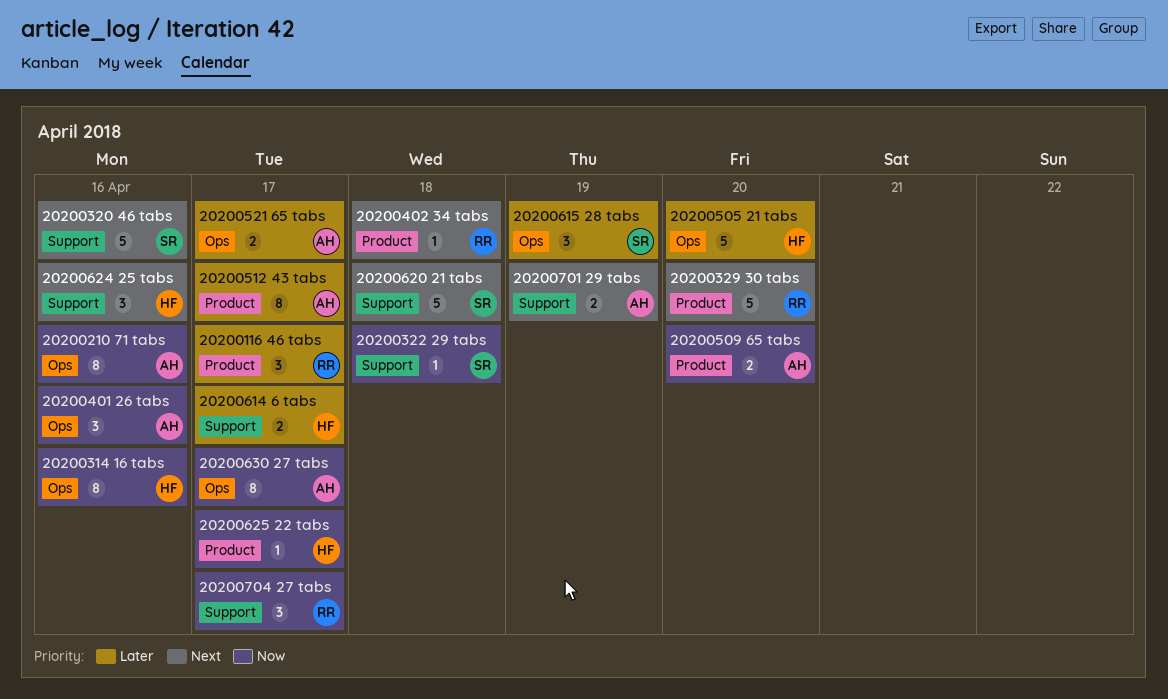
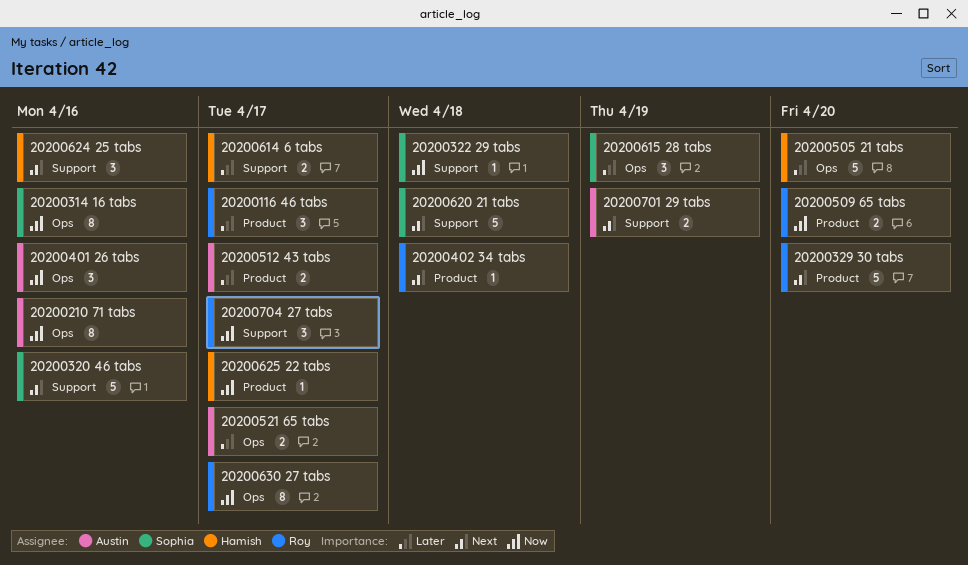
20200314 16 tabs, owner: Hamish -> Sophia
20200509 65 tabs, owner: Austin -> Roy
20200512 43 tabs, estimate: 8 -> 2
20200630 27 tabs, owner: Austin -> Roy

